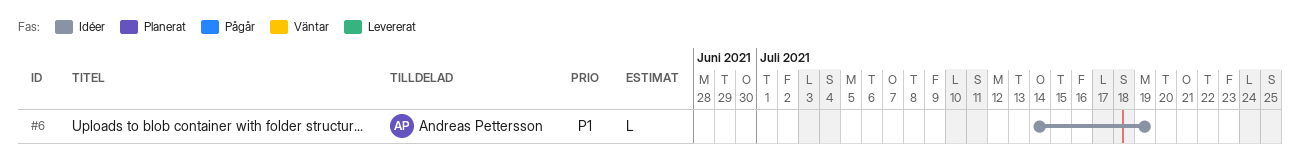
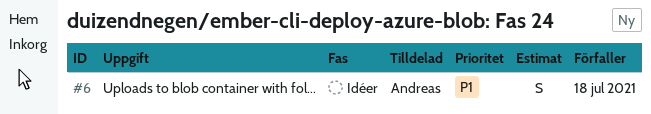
#6, estimate: L -> S
#6, due: Jul 19 -> Jul 18

